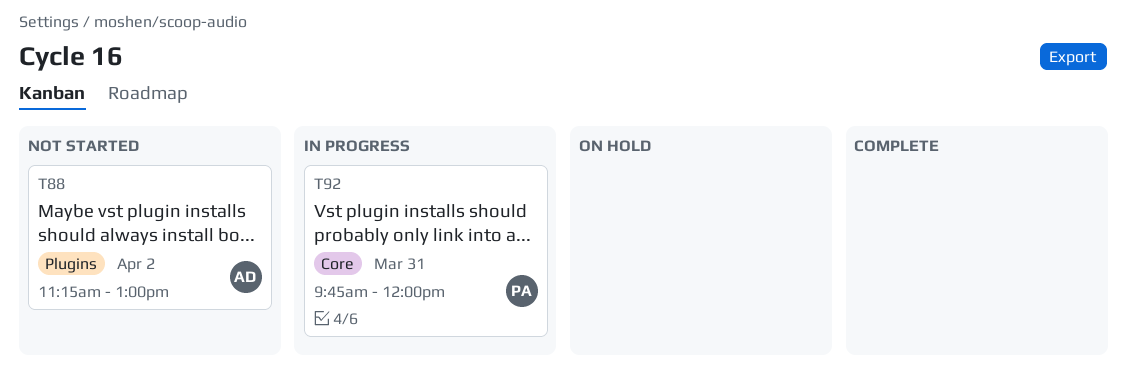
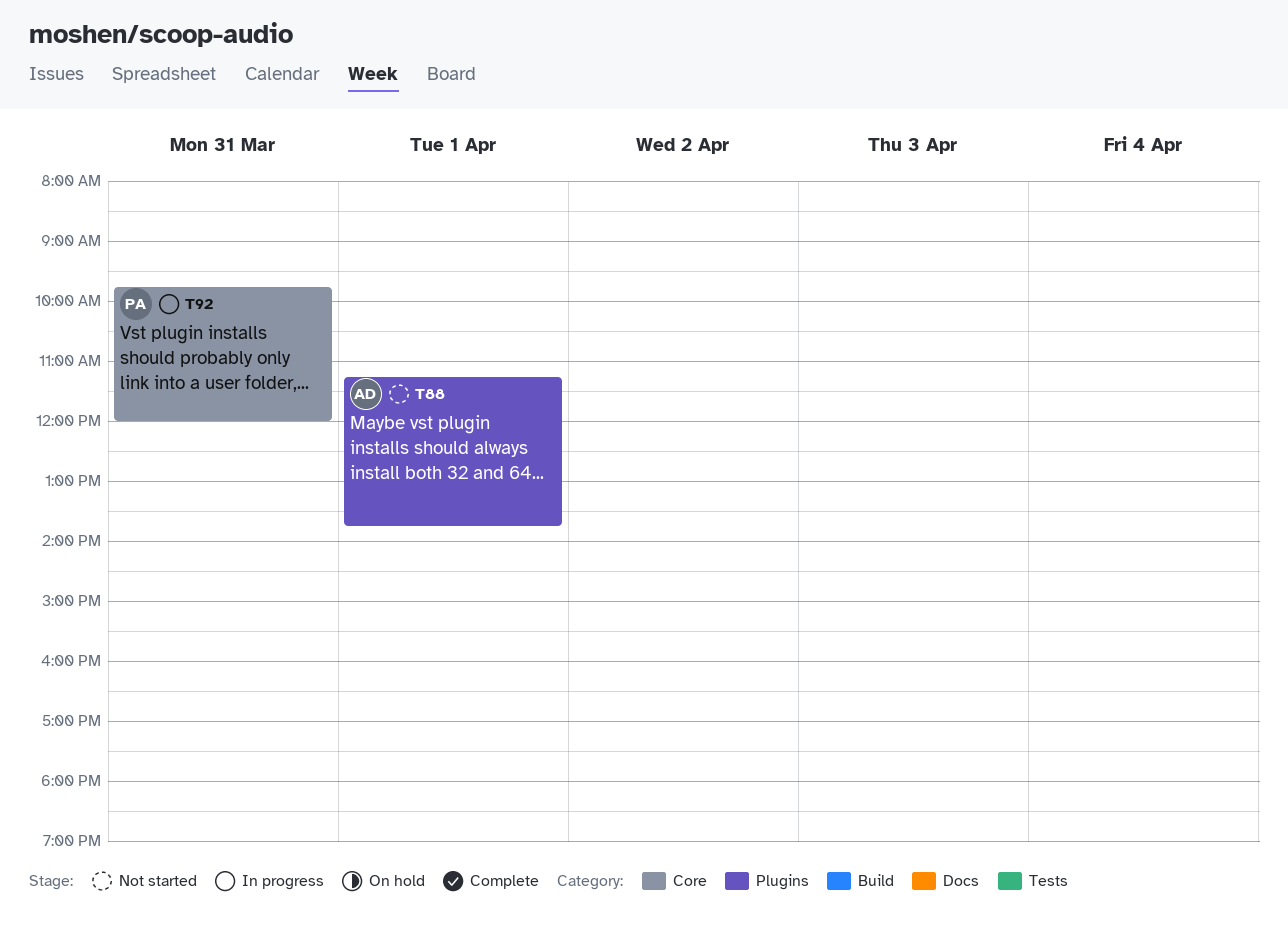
T88, day: Apr 2 -> Apr 1
T88, ends: 13:00 -> 13:45

